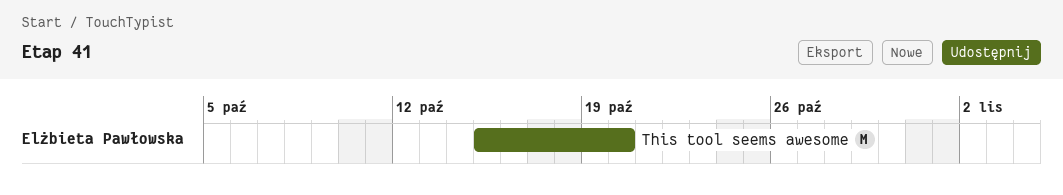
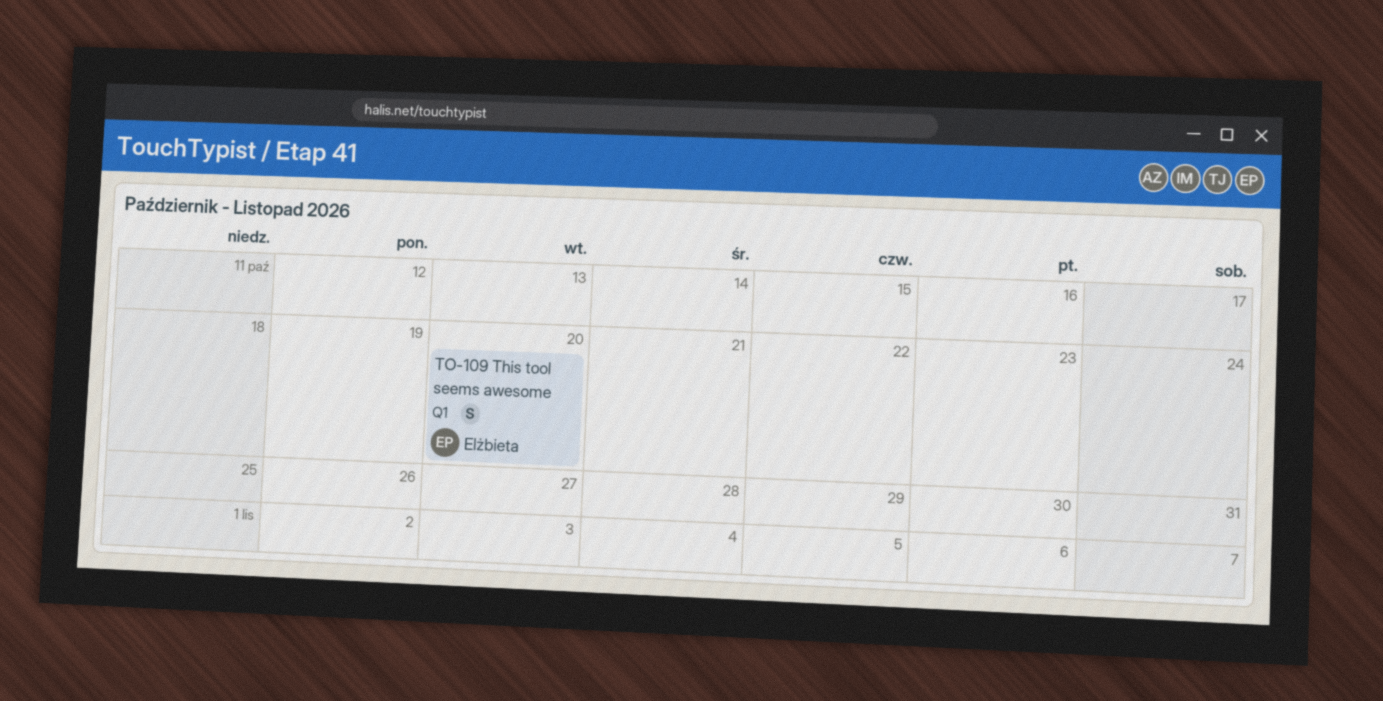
This tool seems awesome, estimate: M -> S

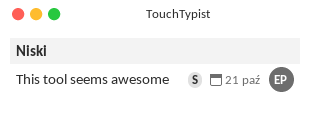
This tool seems awesome, due: Oct 20 -> Oct 21

